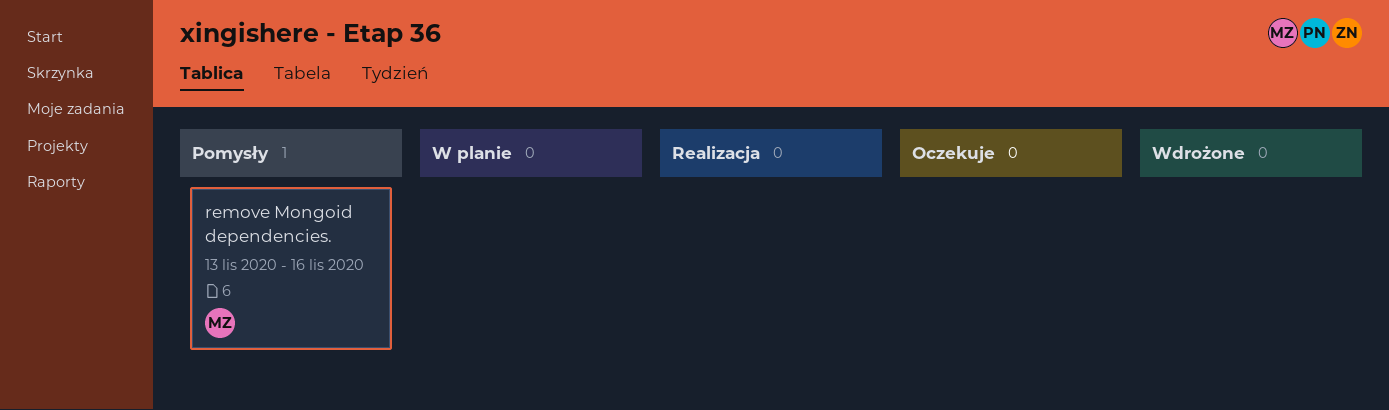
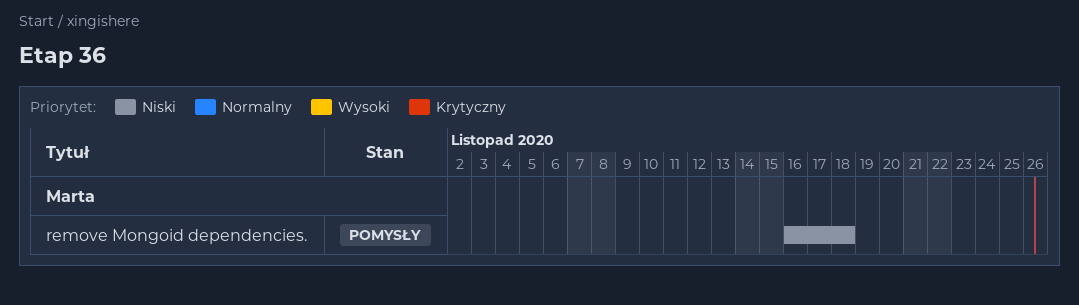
remove Mongoid dependencies., start: Nov 13 -> Nov 16
remove Mongoid dependencies., due: Nov 16 -> Nov 18

